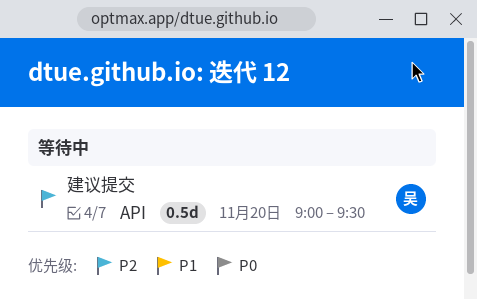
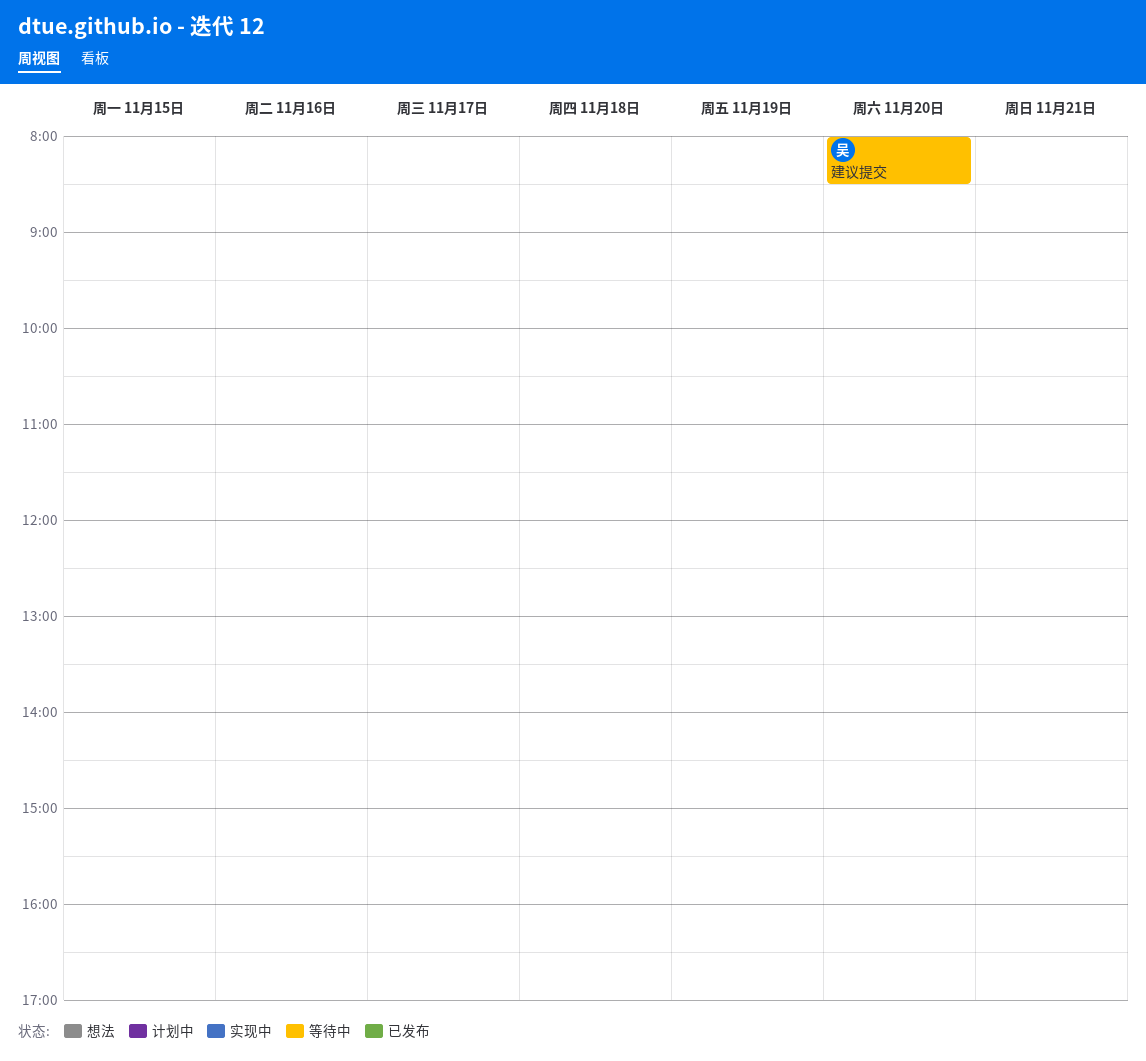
建议提交, begins: 09:00 -> 08:00
建议提交, ends: 09:30 -> 08:30

